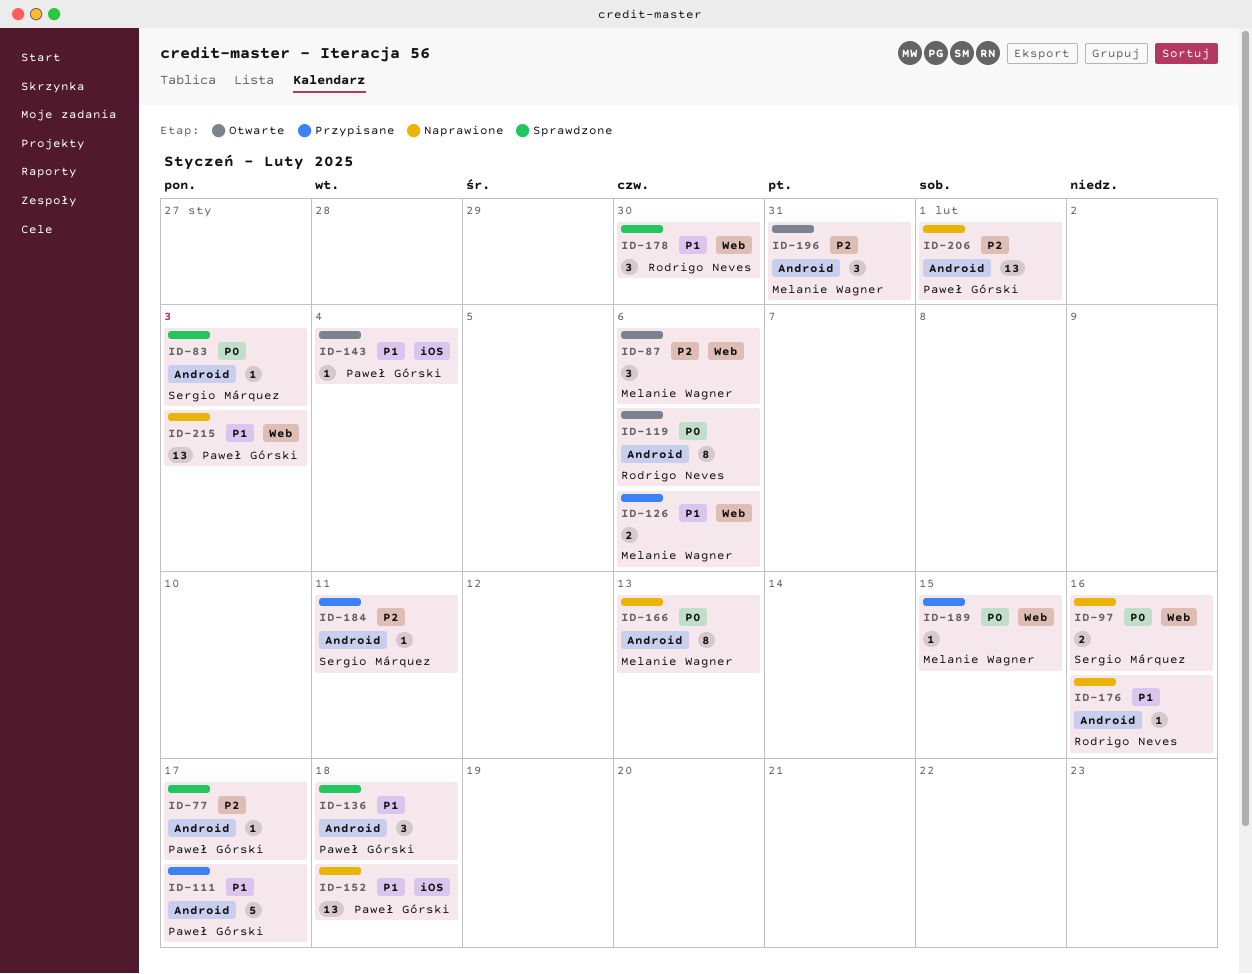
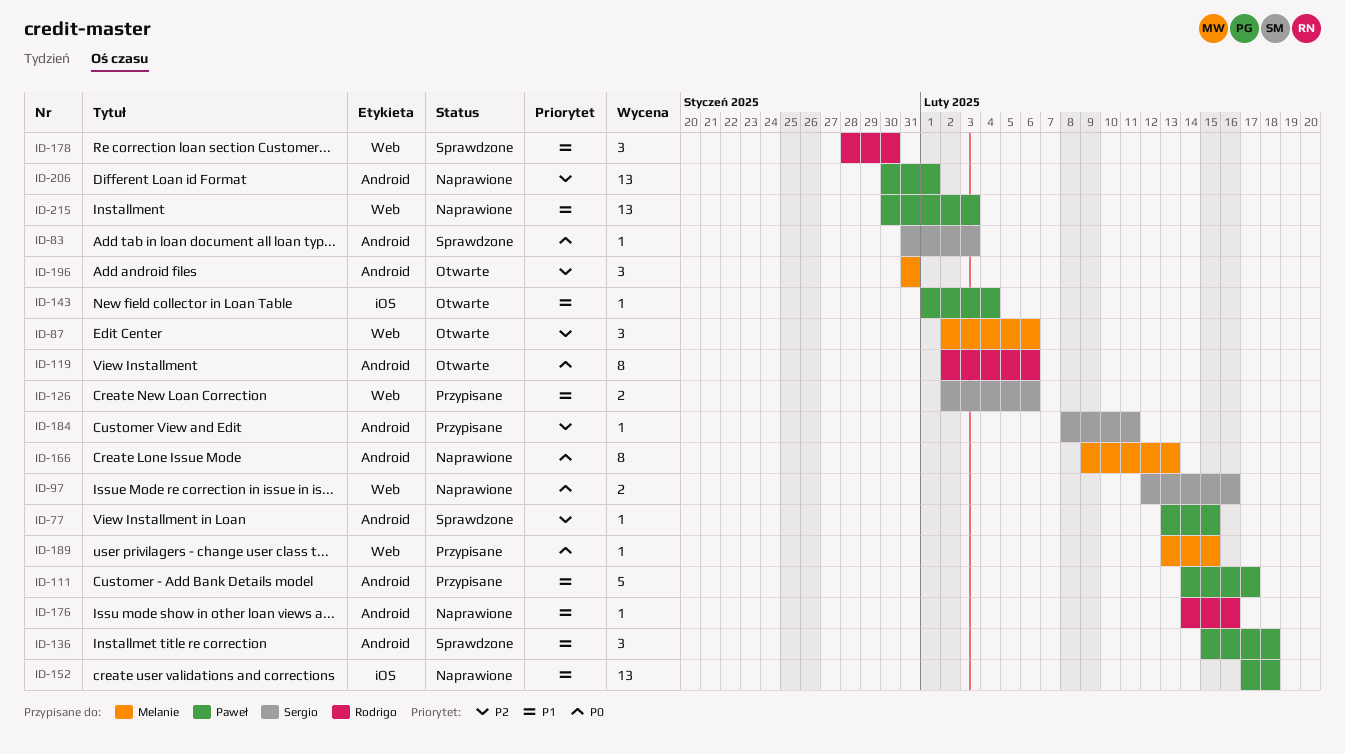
ID-77, due: Feb 17 -> Feb 15
ID-126, owner: Melanie Wagner -> Sergio Márquez

